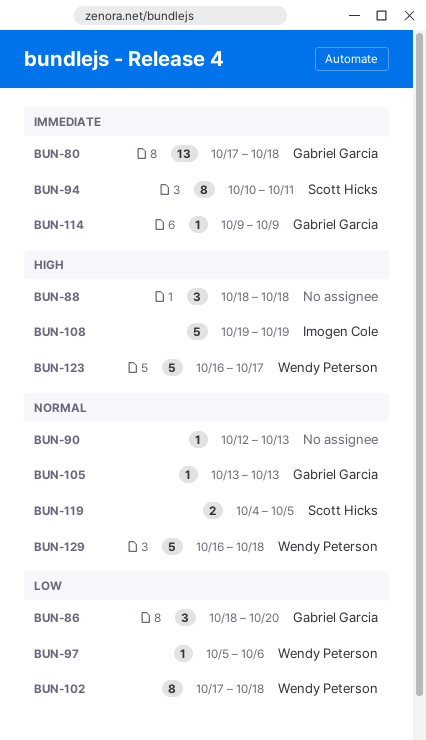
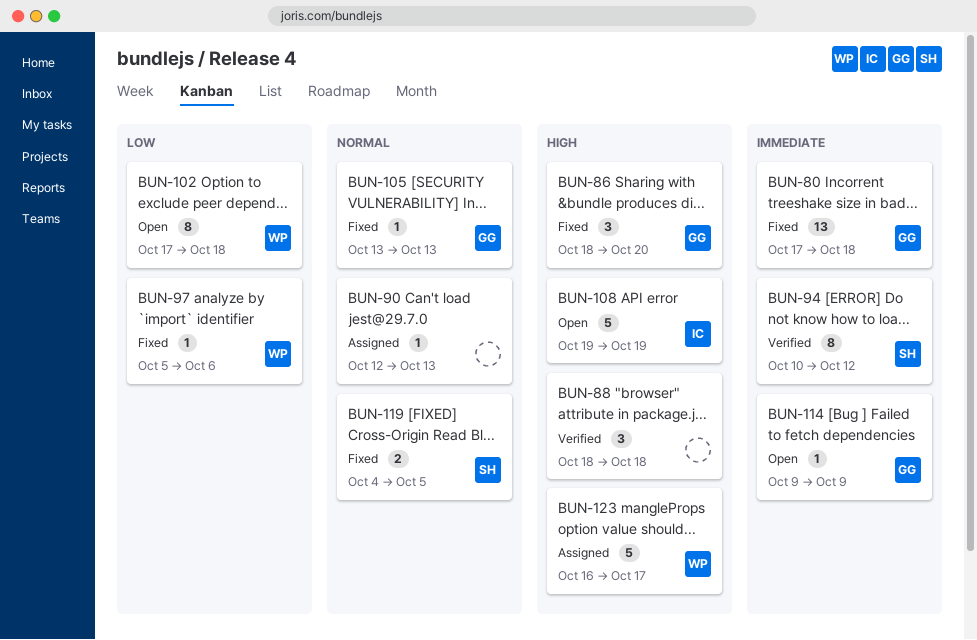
BUN-86, priority: Low -> High
BUN-94, due: Oct 11 -> Oct 12
BUN-129: present -> none

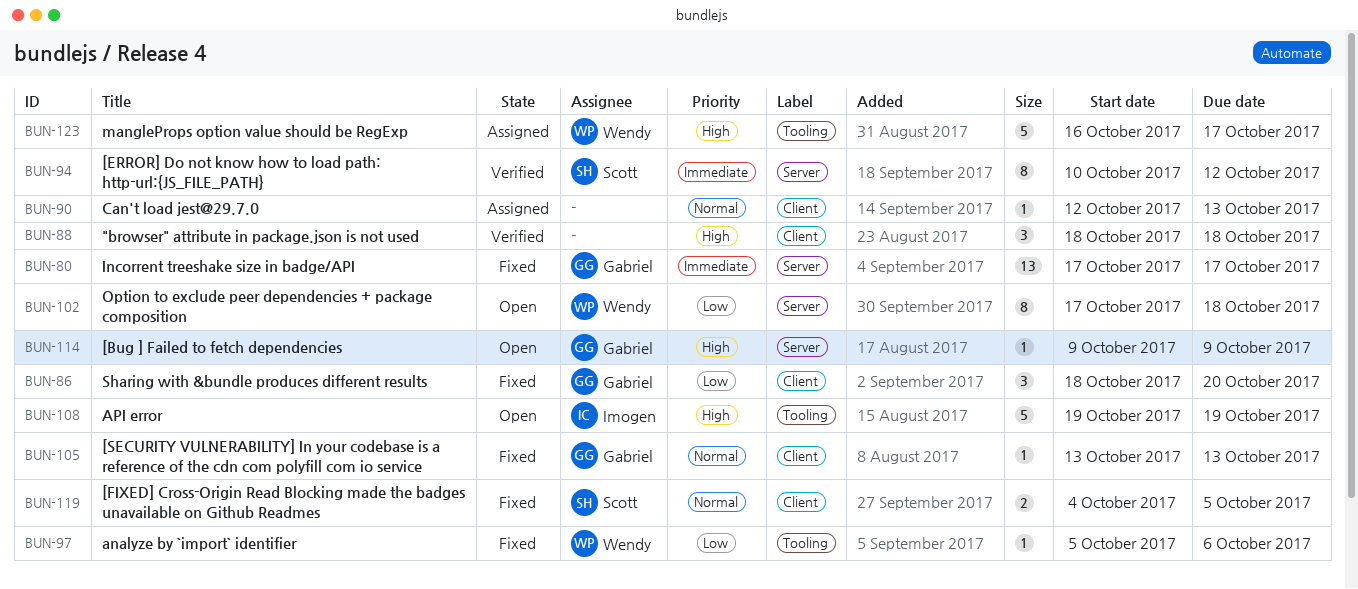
BUN-80, due: Oct 18 -> Oct 17
BUN-86, priority: High -> Low
BUN-114, priority: Immediate -> High

